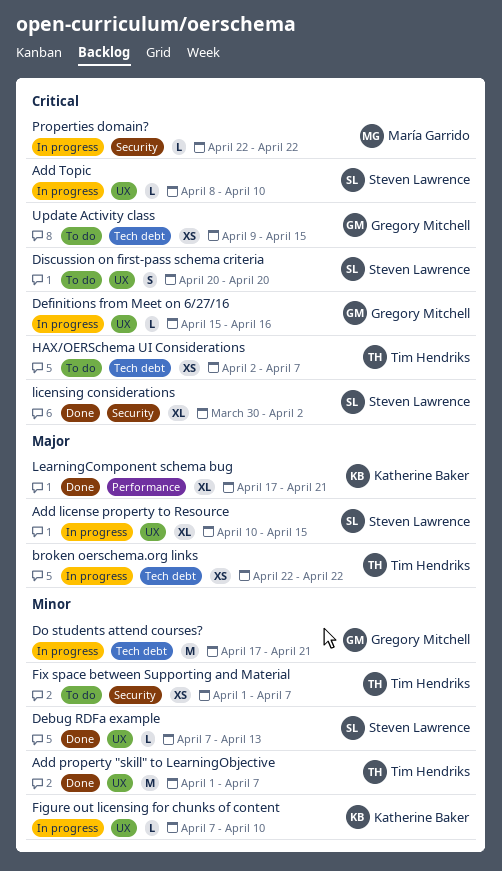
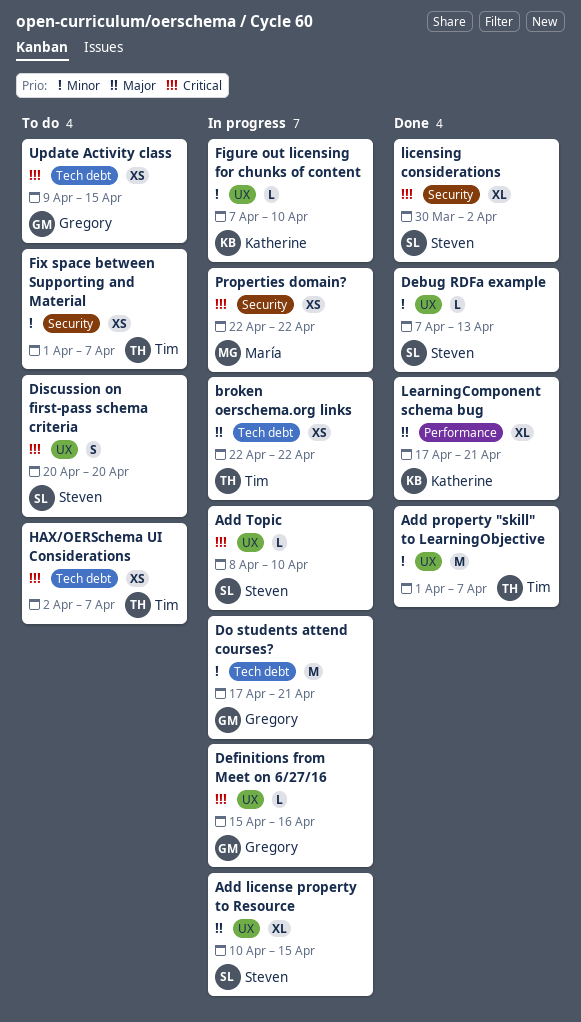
Properties domain?, estimate: L -> XS

